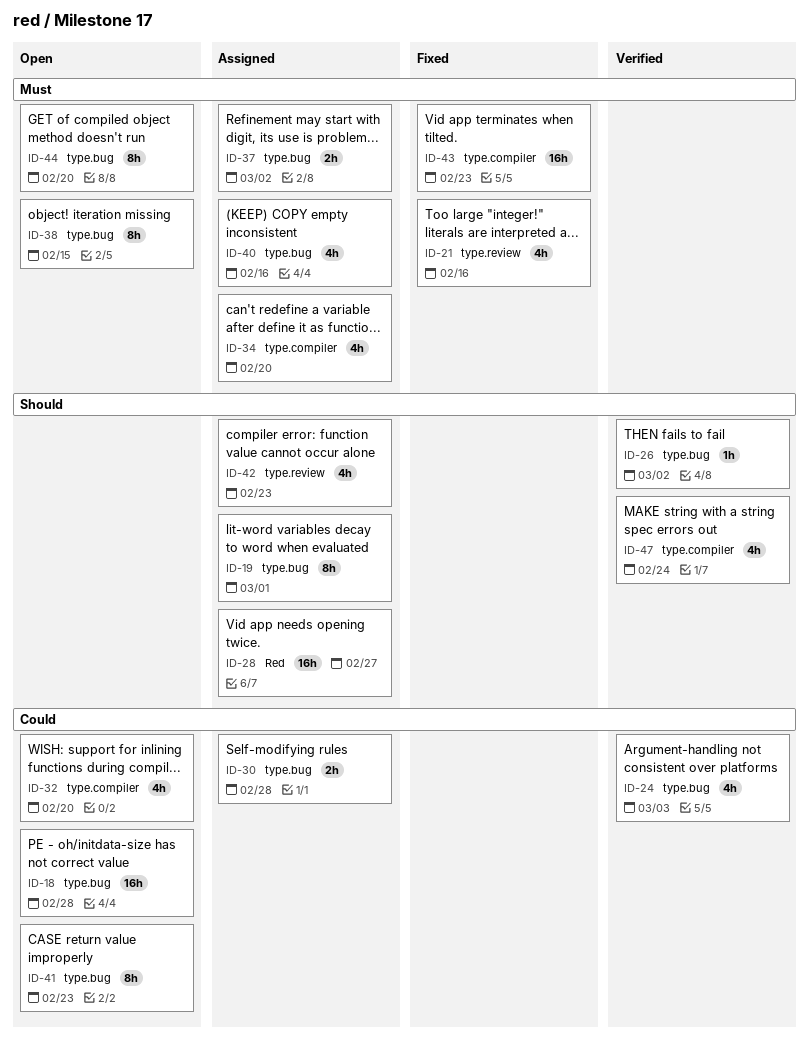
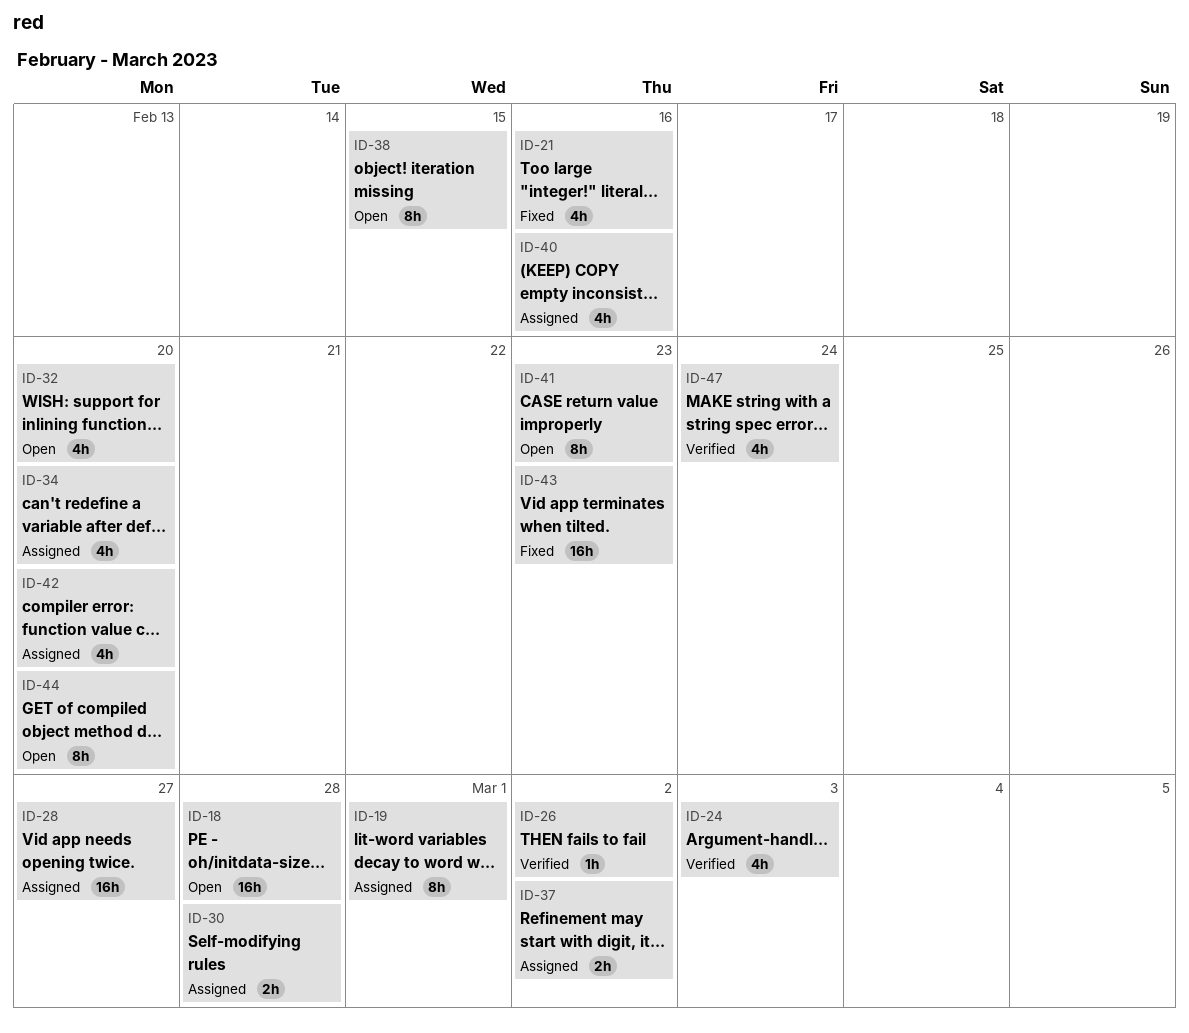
ID-42, due: Feb 23 -> Feb 20

